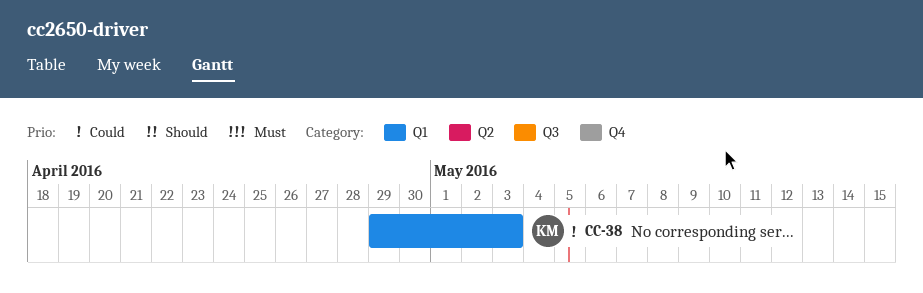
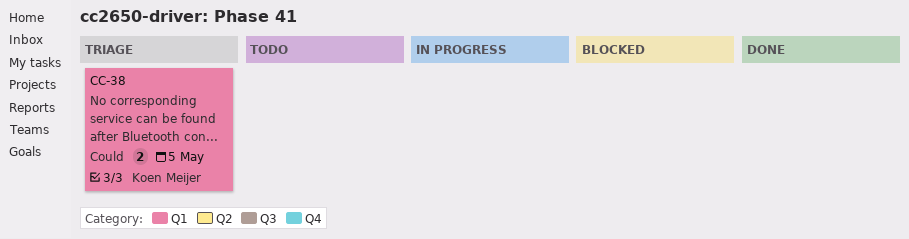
CC-38, due: May 3 -> May 5

